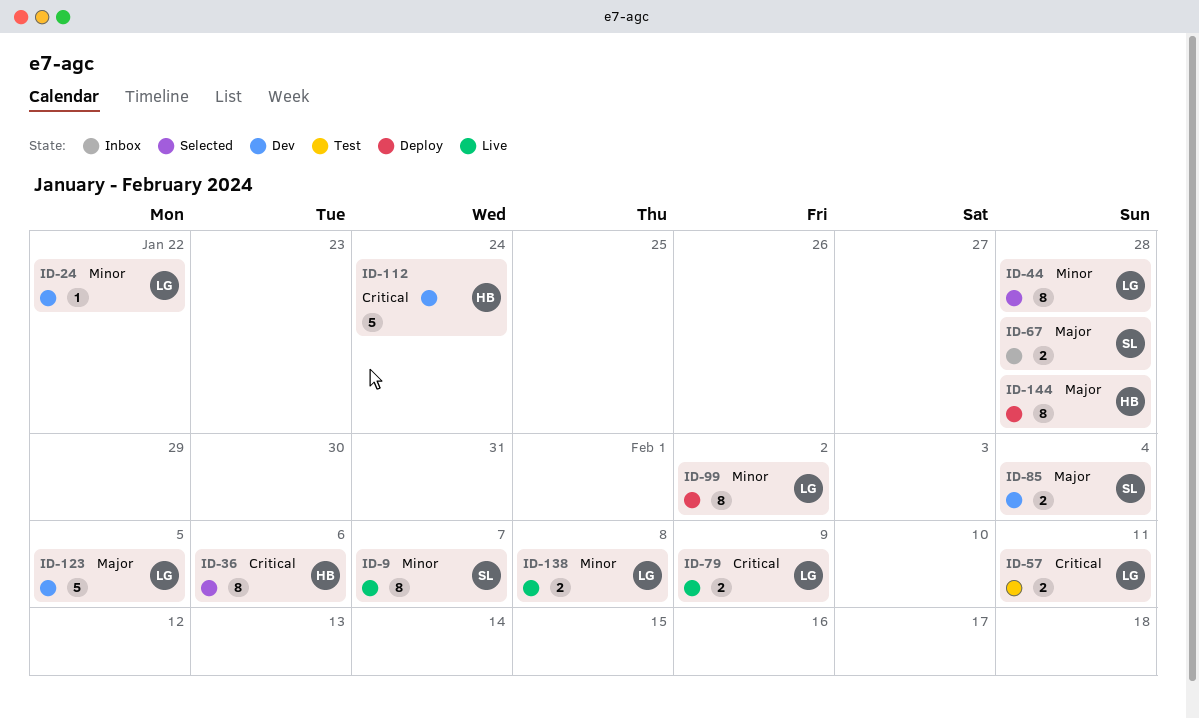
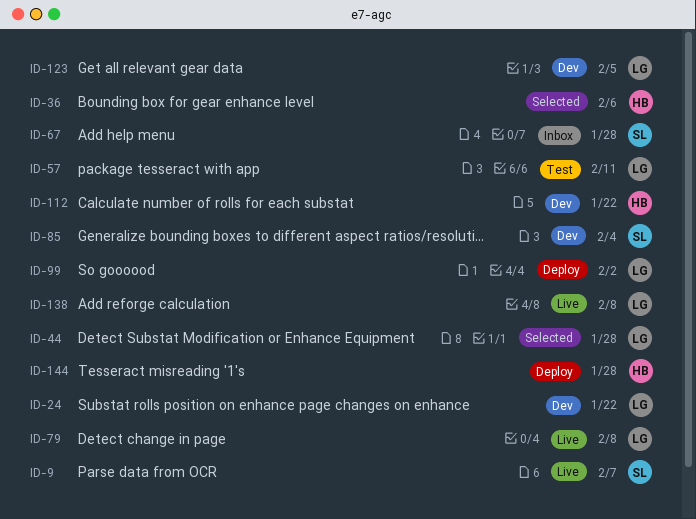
ID-79, due: Feb 9 -> Feb 8
ID-112, due: Jan 24 -> Jan 22

